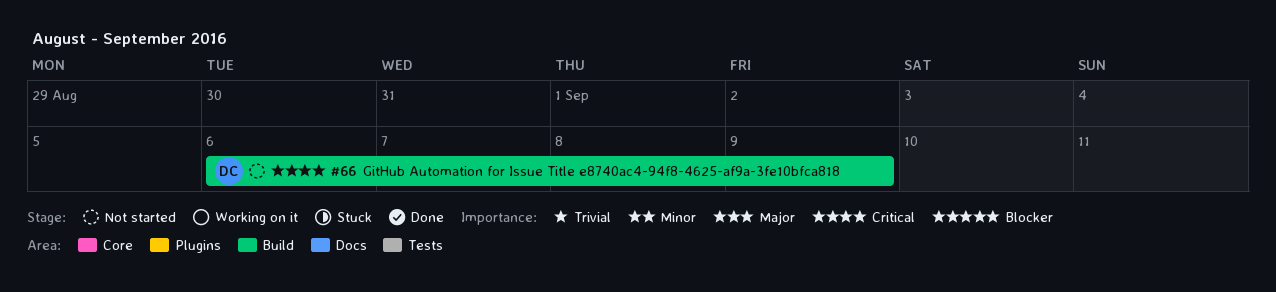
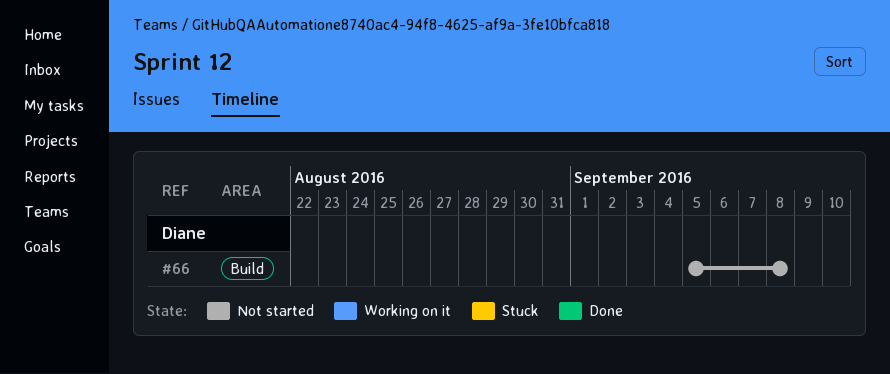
#66, start: Sep 6 -> Sep 5
#66, due: Sep 9 -> Sep 8

